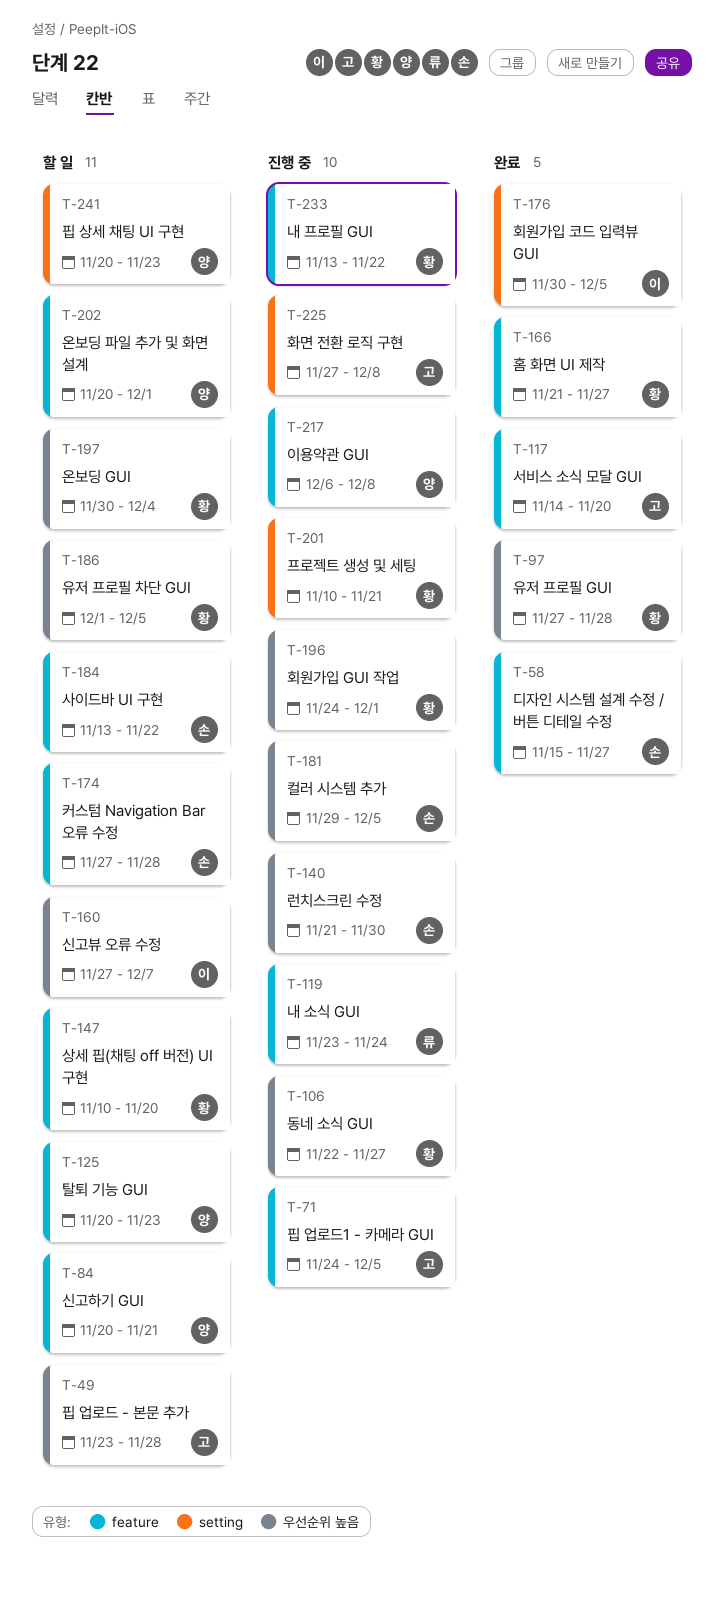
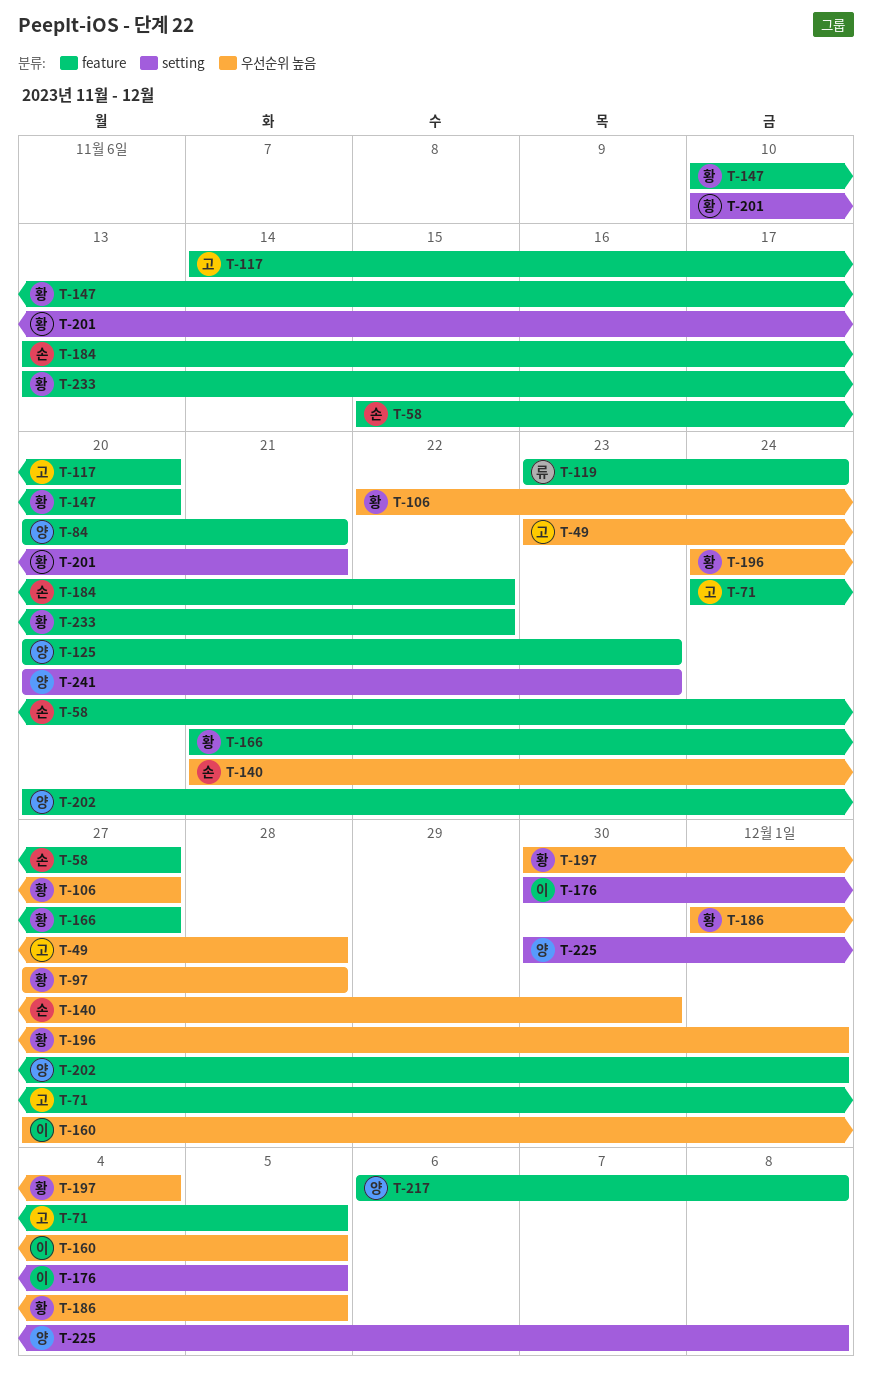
T-160, due: Dec 7 -> Dec 5
T-174: present -> none
T-181: present -> none
T-225, owner: 고 -> 양
T-225, start: Nov 27 -> Nov 30

